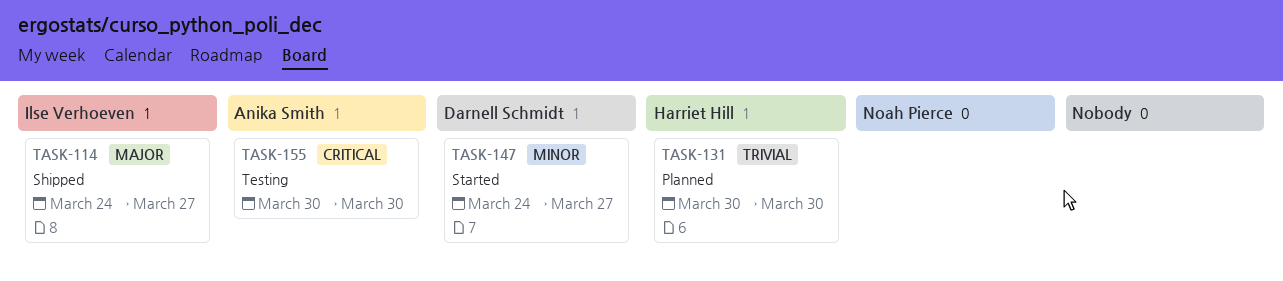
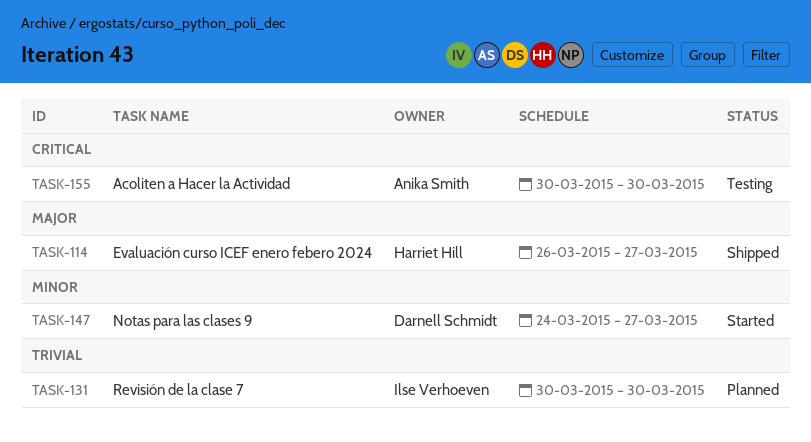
TASK-114, owner: Ilse Verhoeven -> Harriet Hill
TASK-114, start: Mar 24 -> Mar 26
TASK-131, owner: Harriet Hill -> Ilse Verhoeven

